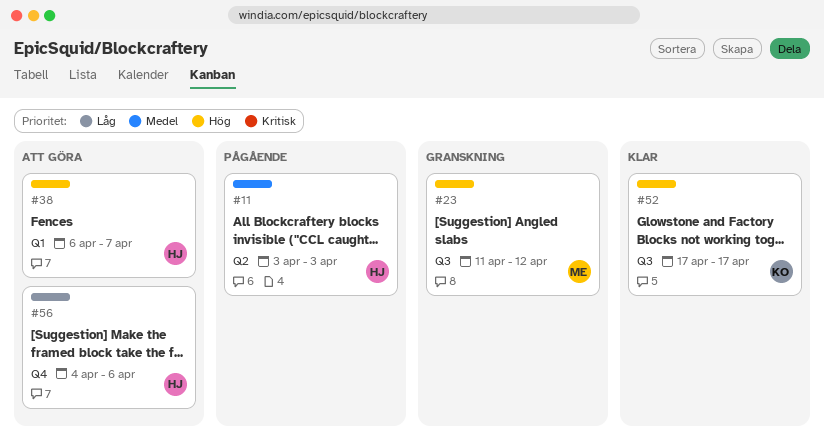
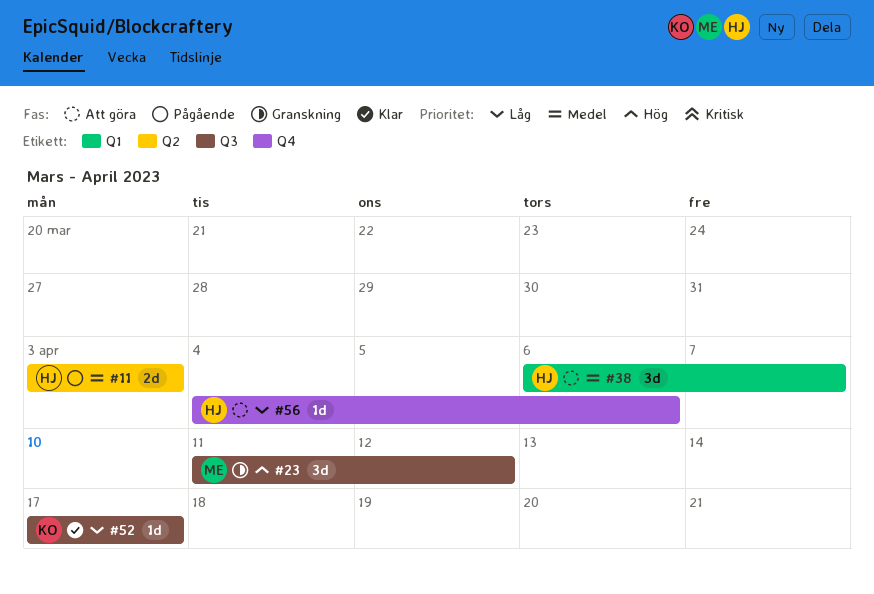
#38, priority: Hög -> Medel
#52, priority: Hög -> Låg

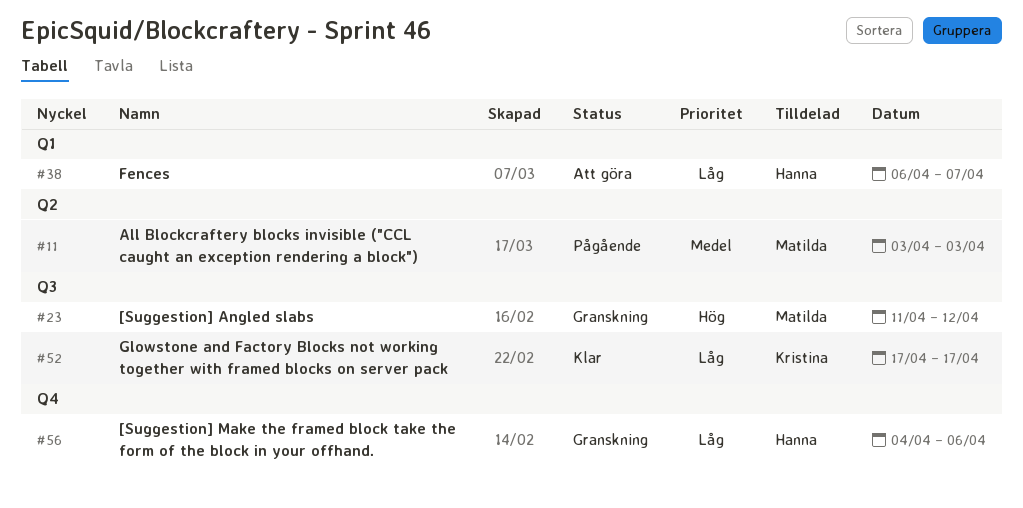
#11, owner: Hanna -> Matilda
#38, priority: Medel -> Låg
#56, status: Att göra -> Granskning

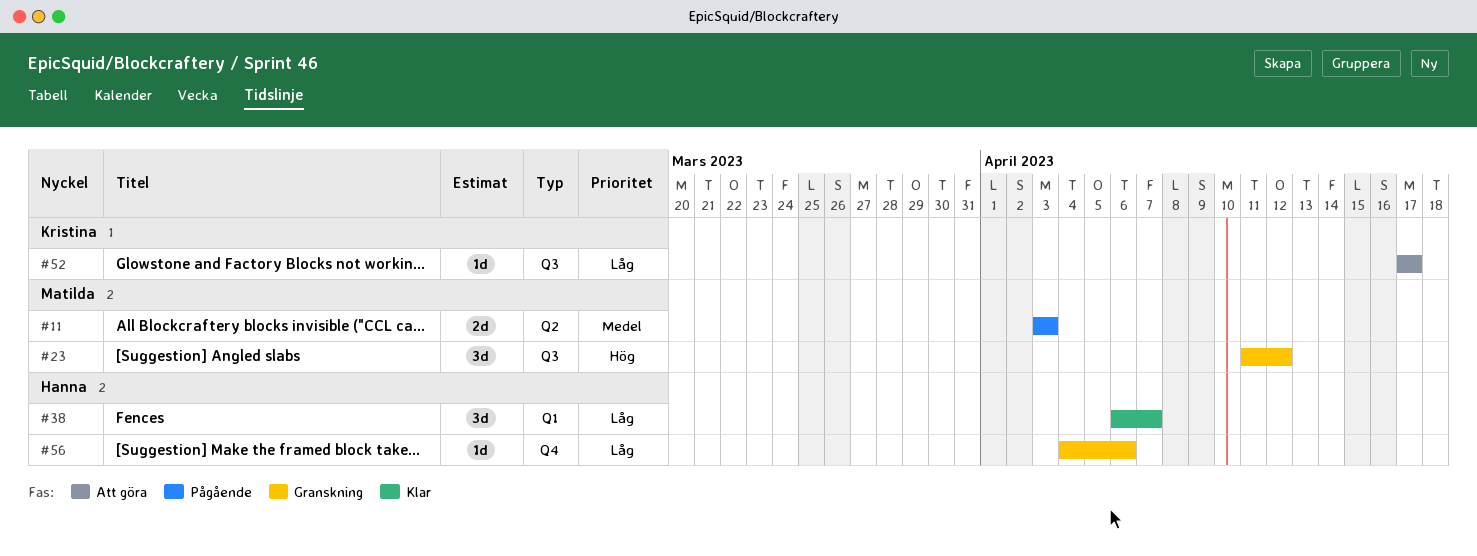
#38, status: Att göra -> Klar
#52, status: Klar -> Att göra

